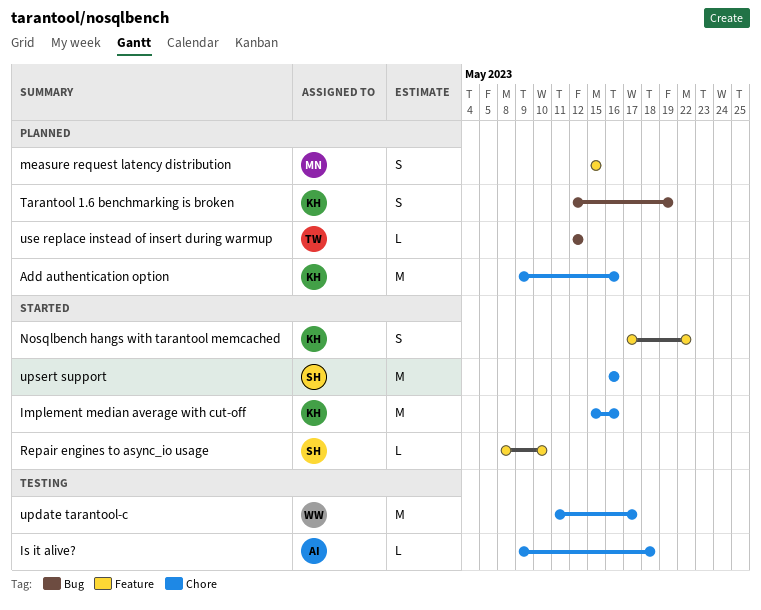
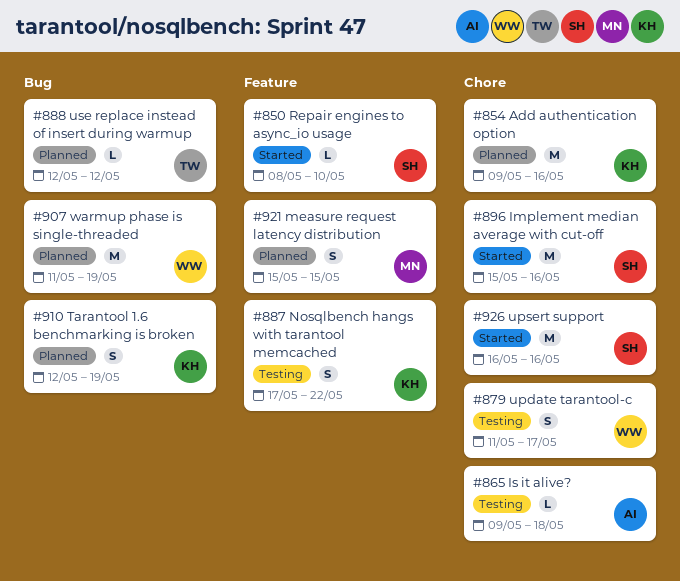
Implement median average with cut-off, owner: KH -> SH
Nosqlbench hangs with tarantool memcached, status: Started -> Testing
update tarantool-c, estimate: M -> S
warmup phase is single-threaded: none -> present

